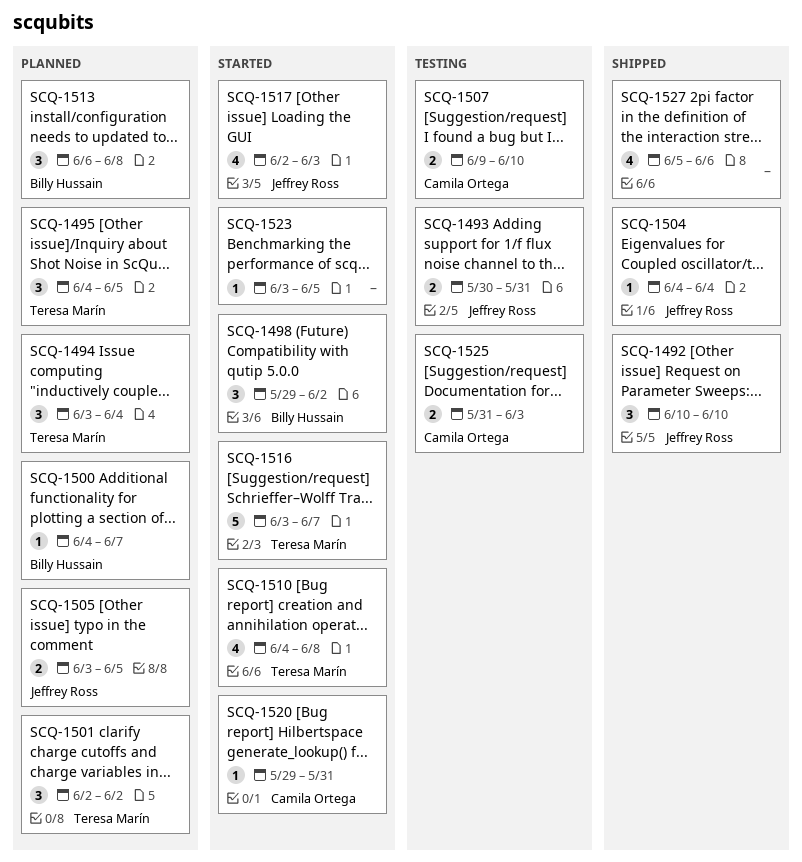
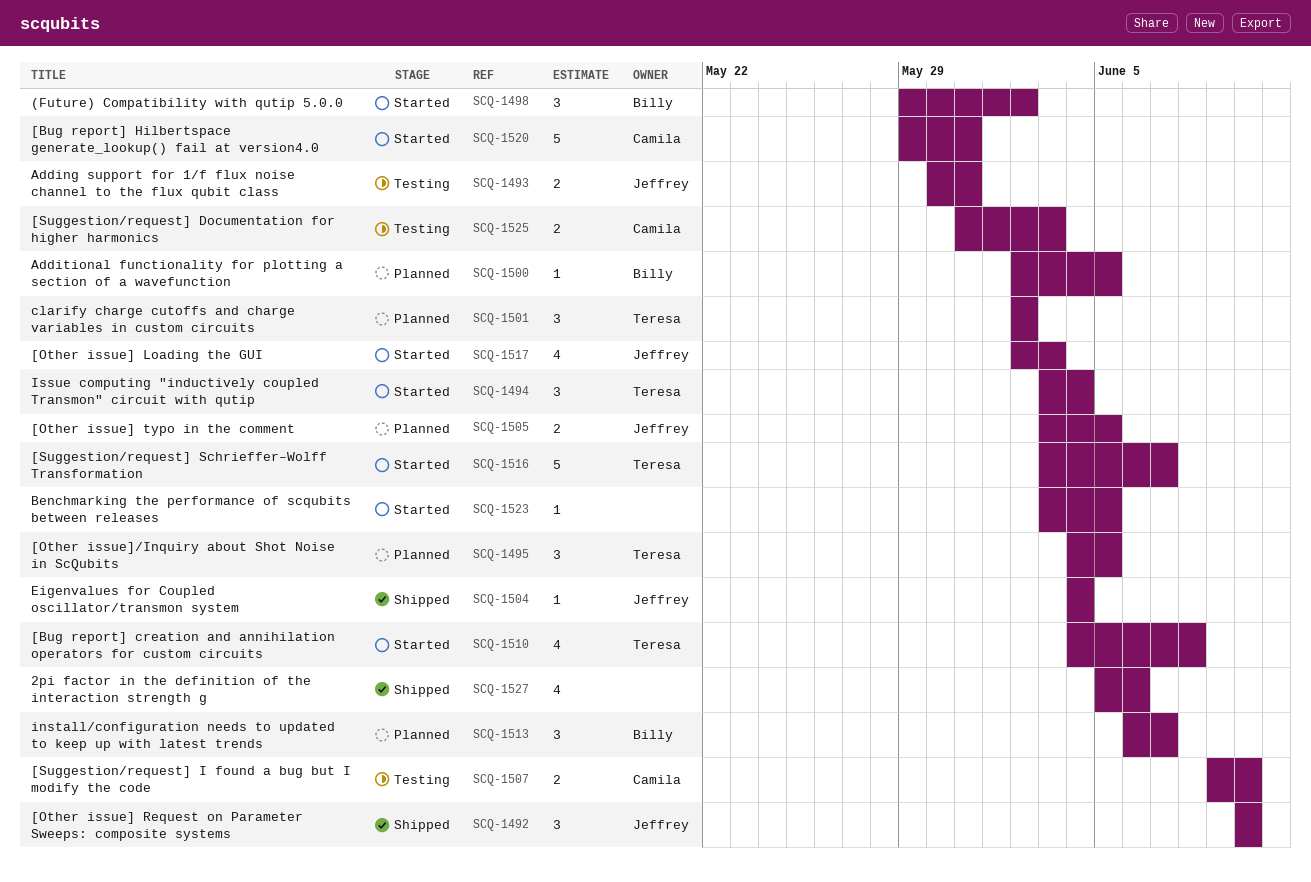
SCQ-1494, status: Planned -> Started
SCQ-1500, start: Jun 4 -> Jun 2
SCQ-1500, due: Jun 7 -> Jun 5
SCQ-1513, due: Jun 8 -> Jun 7
SCQ-1520, estimate: 1 -> 5

